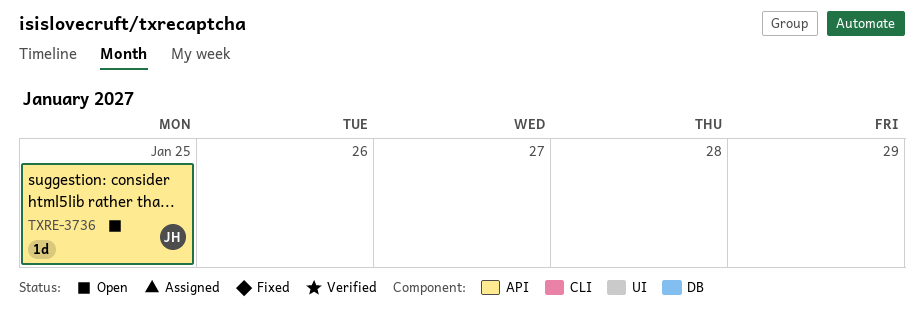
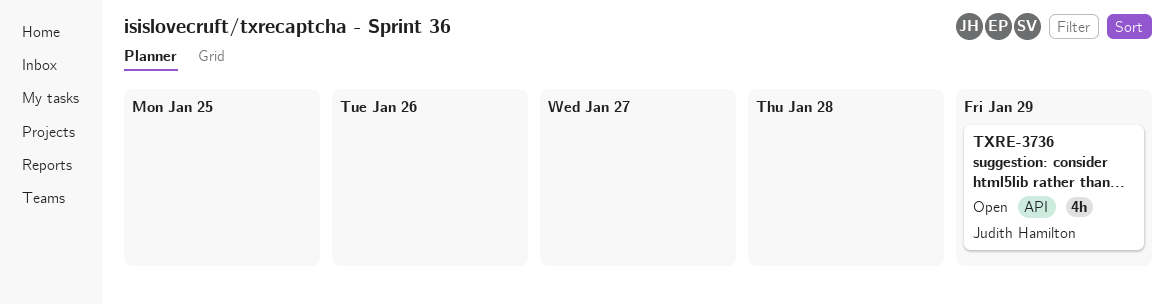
TXRE-3736, estimate: 1d -> 4h
TXRE-3736, due: Jan 25 -> Jan 29

